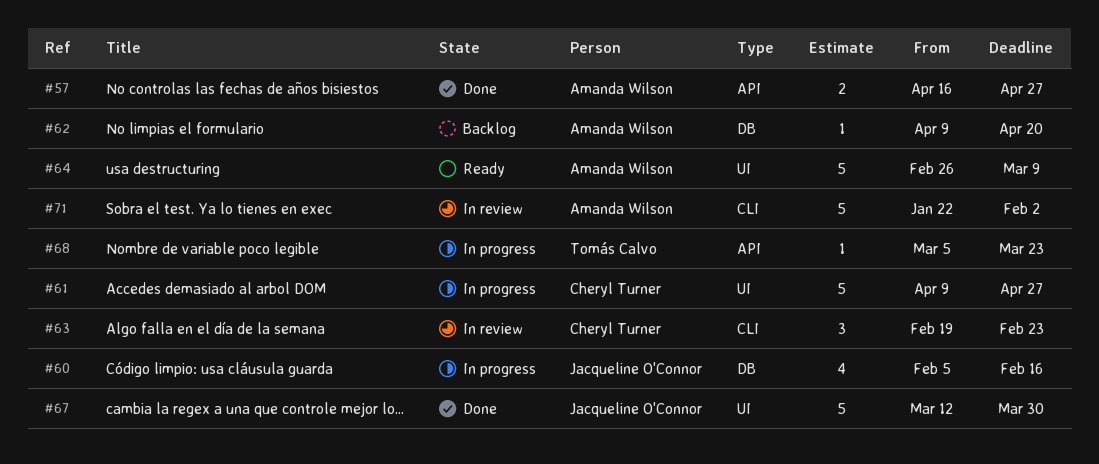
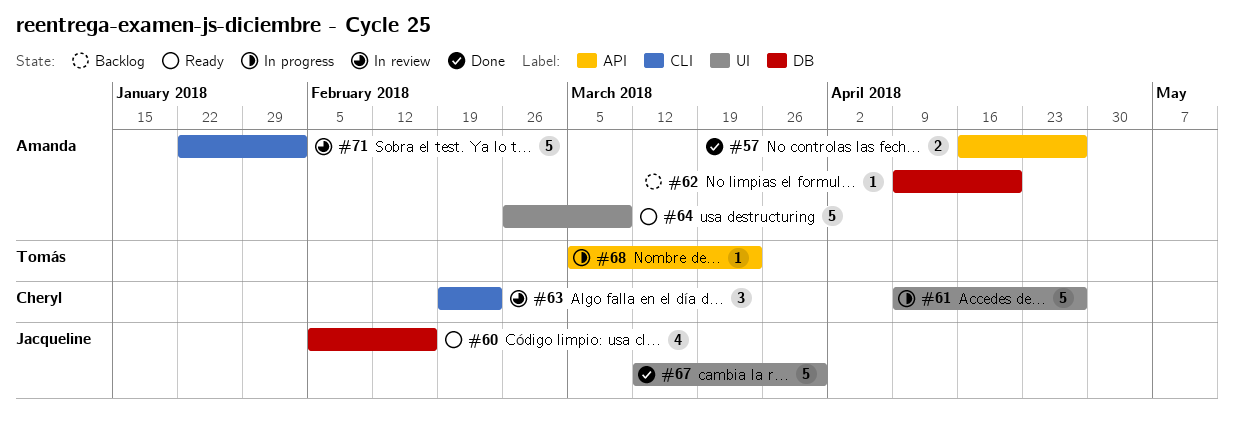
#60, status: In progress -> Ready

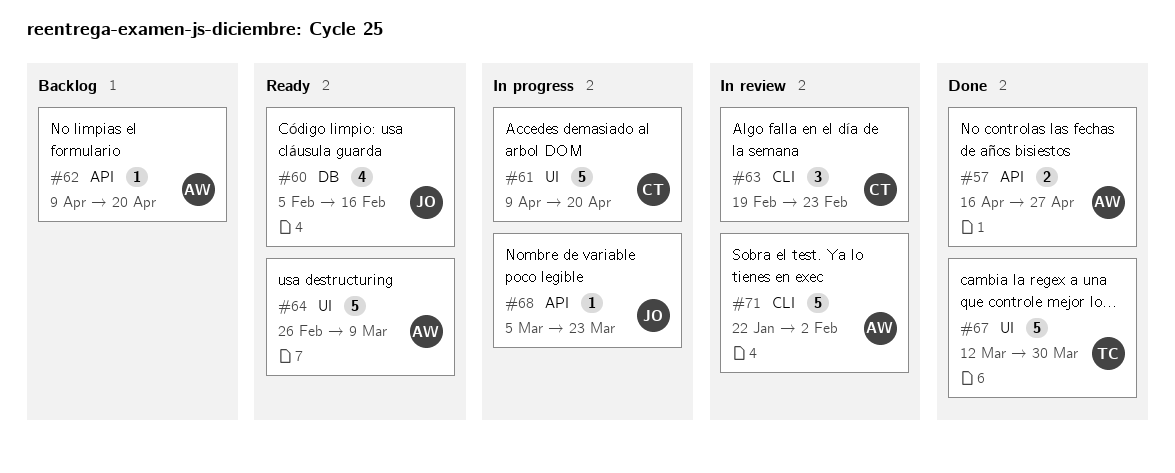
#61, due: Apr 27 -> Apr 20
#62, label: DB -> API
#67, owner: Jacqueline -> Tomás
#68, owner: Tomás -> Jacqueline

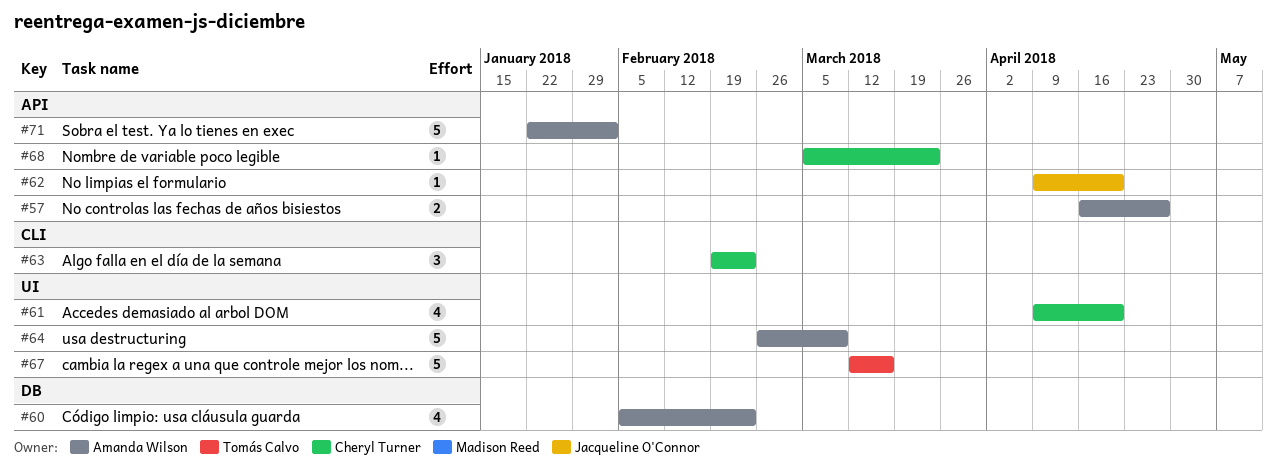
#60, owner: Jacqueline O'Connor -> Amanda Wilson
#60, due: Feb 16 -> Feb 23
#61, estimate: 5 -> 4
#62, owner: Amanda Wilson -> Jacqueline O'Connor
#67, due: Mar 30 -> Mar 16
#68, owner: Jacqueline O'Connor -> Cheryl Turner
#71, label: CLI -> API

